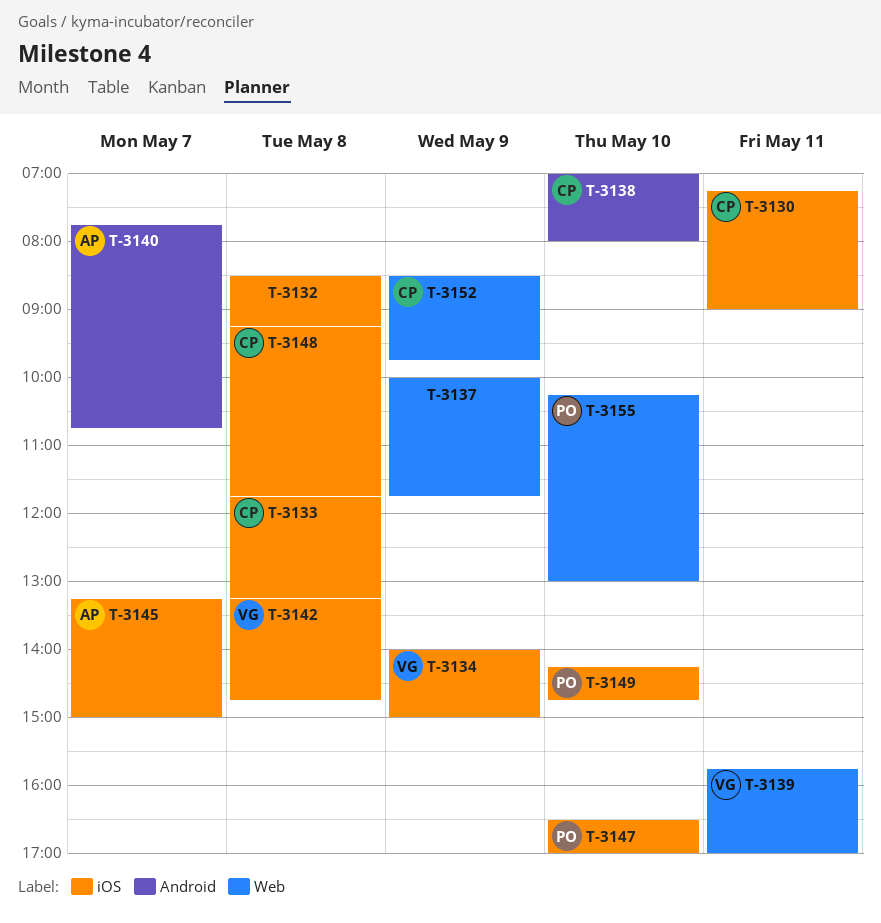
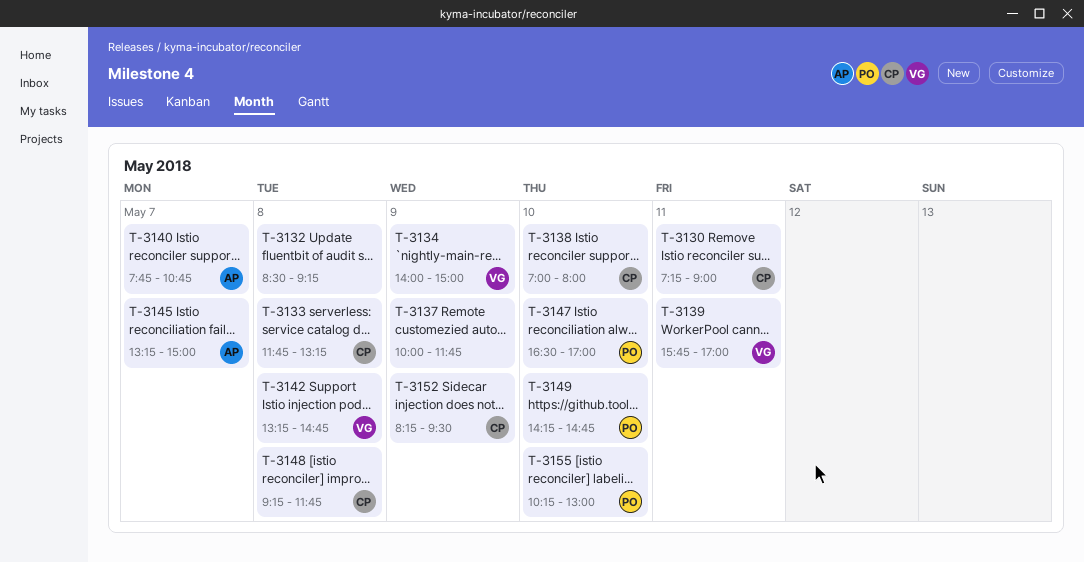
T-3152, begins: 08:30 -> 08:15
T-3152, ends: 09:45 -> 09:30

